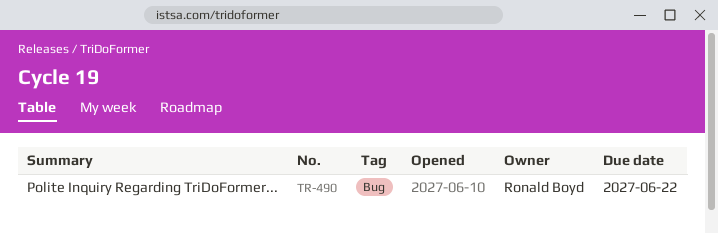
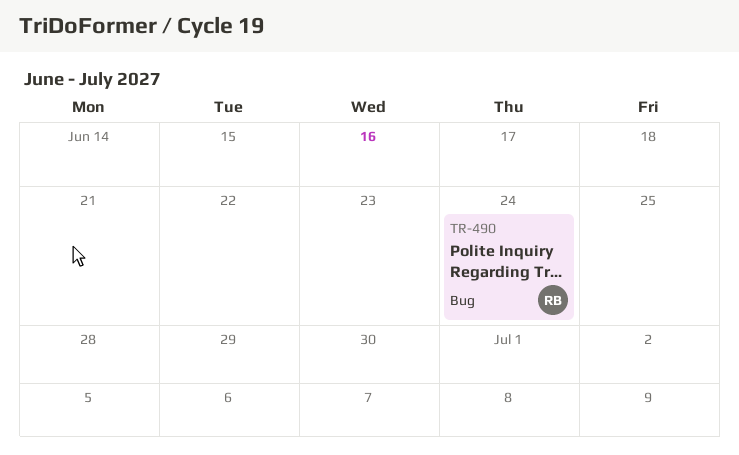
TR-490, due: Jun 22 -> Jun 24

